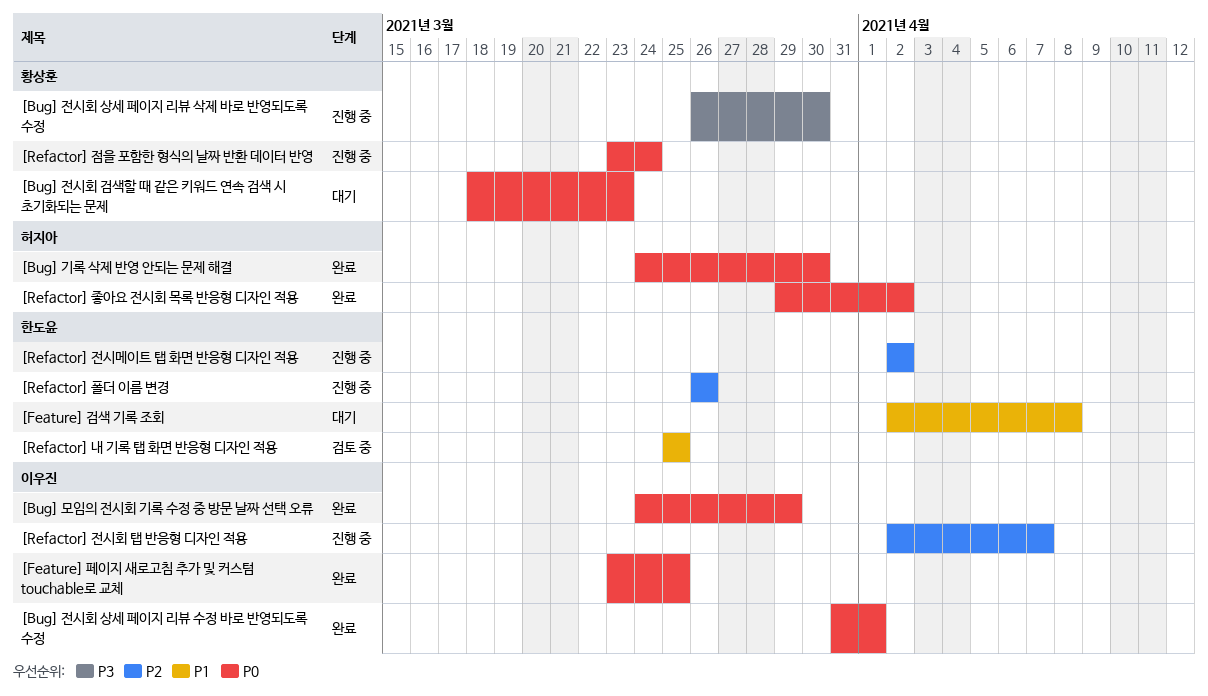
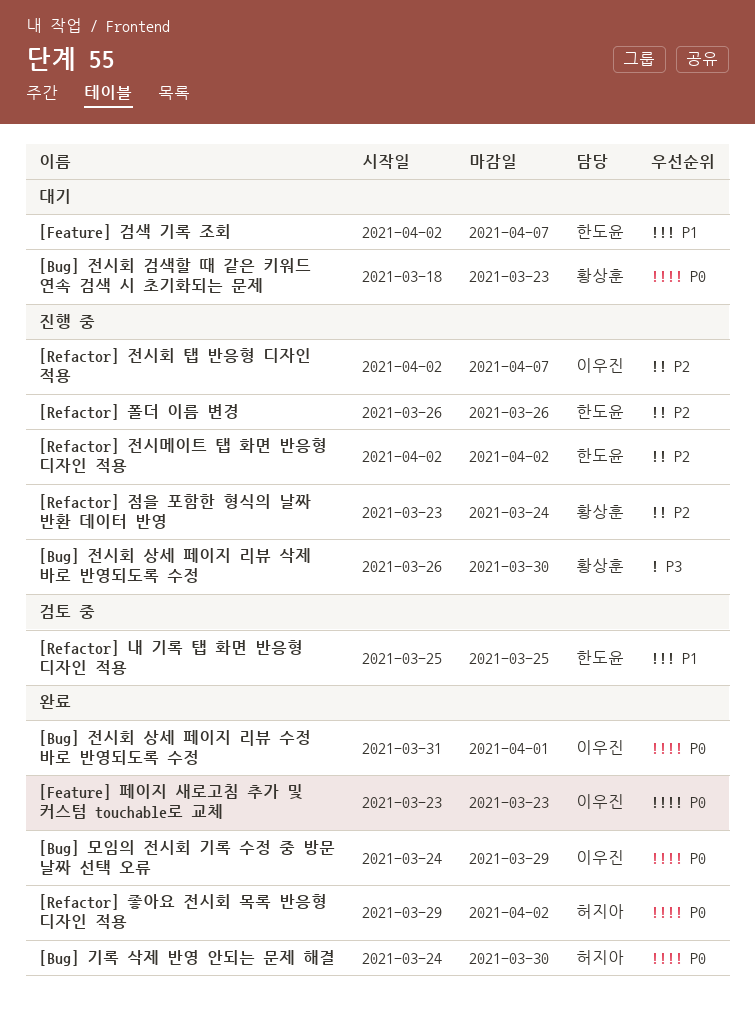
[Feature] 검색 기록 조회, due: Apr 8 -> Apr 7
[Feature] 페이지 새로고침 추가 및 커스텀 touchable로 교체, due: Mar 25 -> Mar 23
[Refactor] 점을 포함한 형식의 날짜 반환 데이터 반영, priority: P0 -> P2

